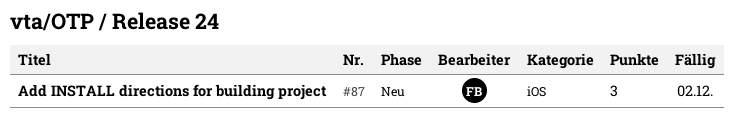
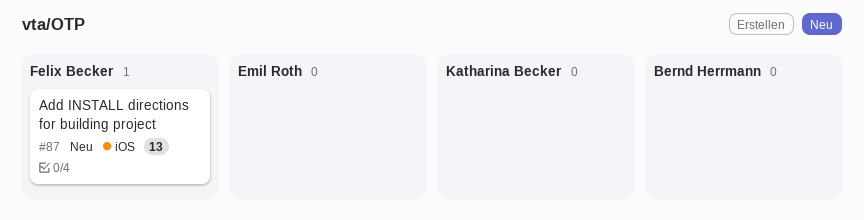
#87, estimate: 3 -> 13

